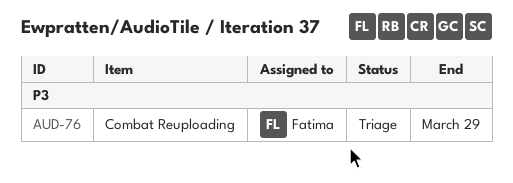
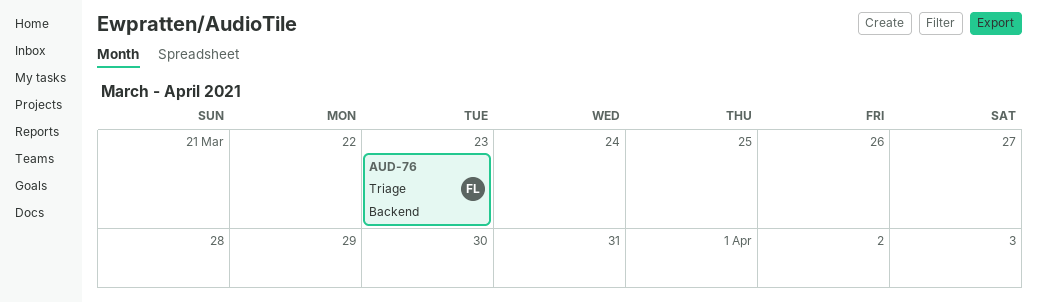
AUD-76, due: Mar 29 -> Mar 23

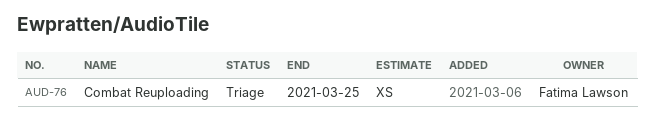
AUD-76, due: Mar 23 -> Mar 25

